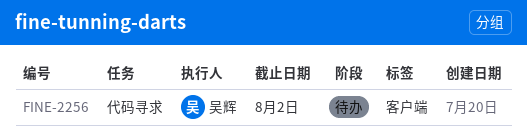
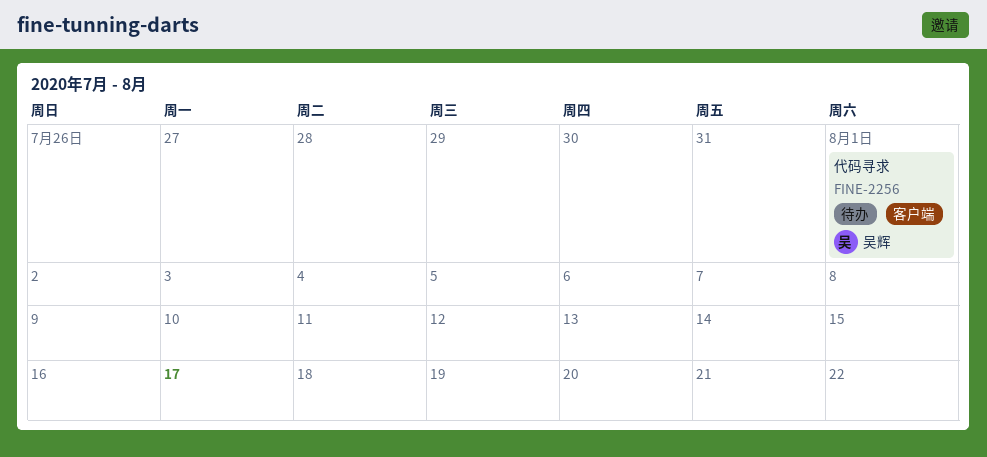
FINE-2256, due: Aug 2 -> Aug 1

